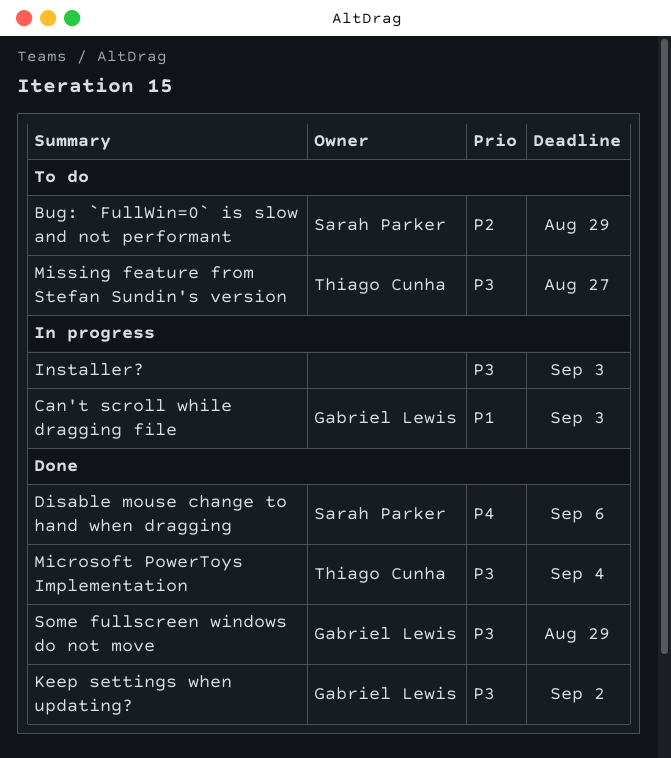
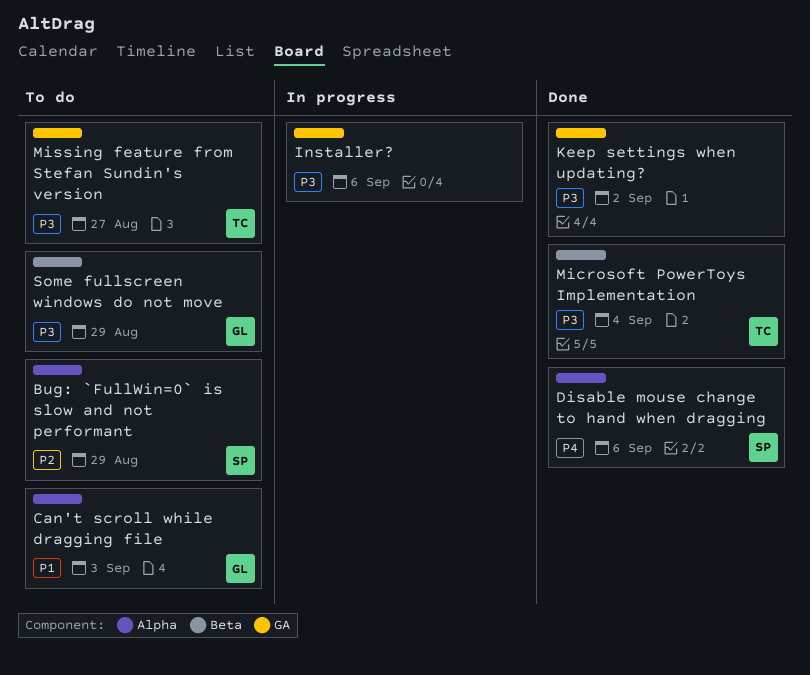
Can't scroll while dragging file, status: In progress -> To do
Installer?, due: Sep 3 -> Sep 6
Keep settings when updating?, owner: Gabriel Lewis -> none
Some fullscreen windows do not move, status: Done -> To do

